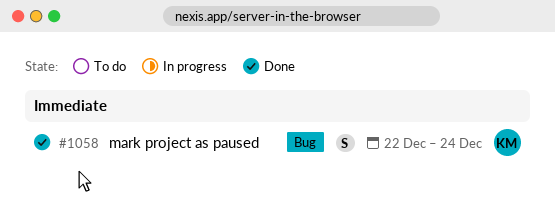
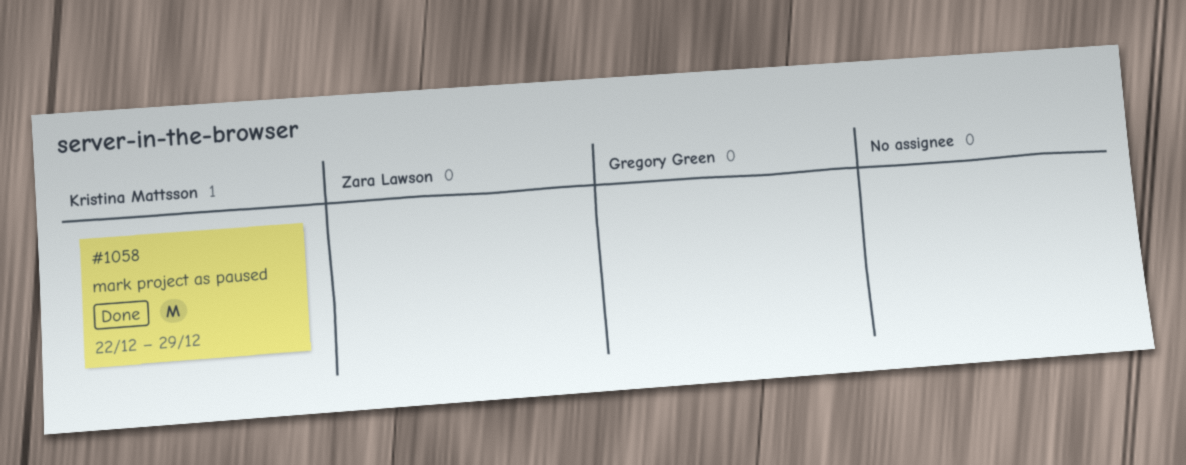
#1058, estimate: S -> M
#1058, due: Dec 24 -> Dec 29

